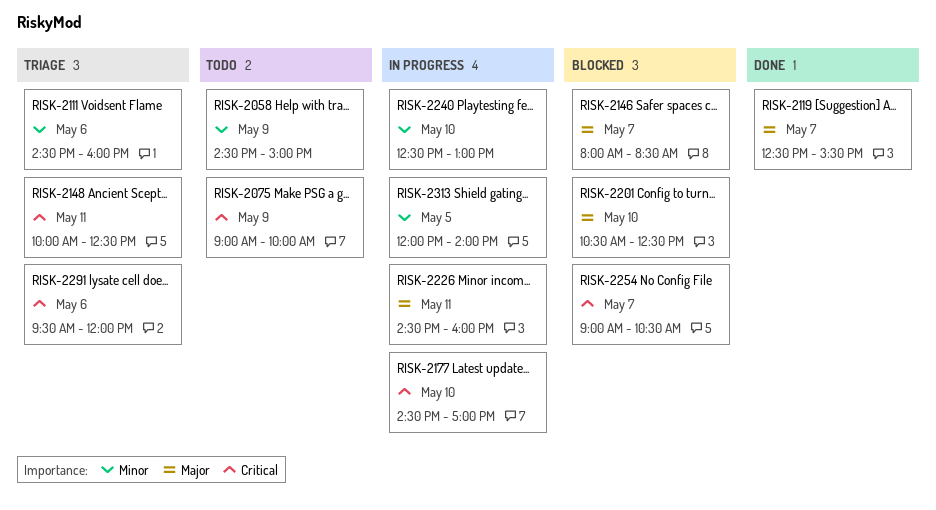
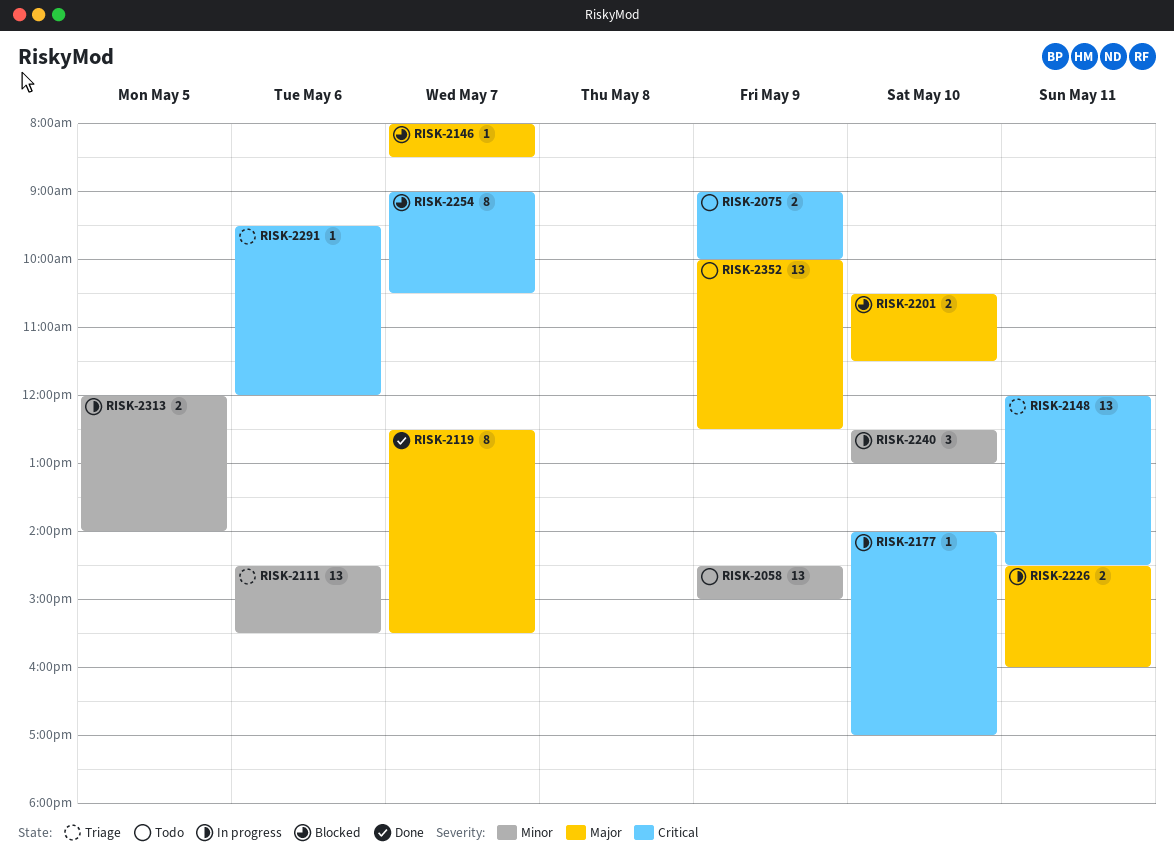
RISK-2111, ends: 16:00 -> 15:30
RISK-2148, begins: 10:00 -> 12:00
RISK-2148, ends: 12:30 -> 14:30
RISK-2177, begins: 14:30 -> 14:00
RISK-2201, ends: 12:30 -> 11:30
RISK-2352: none -> present

